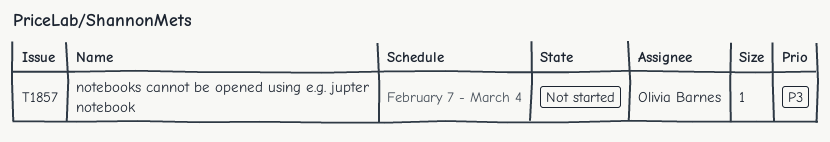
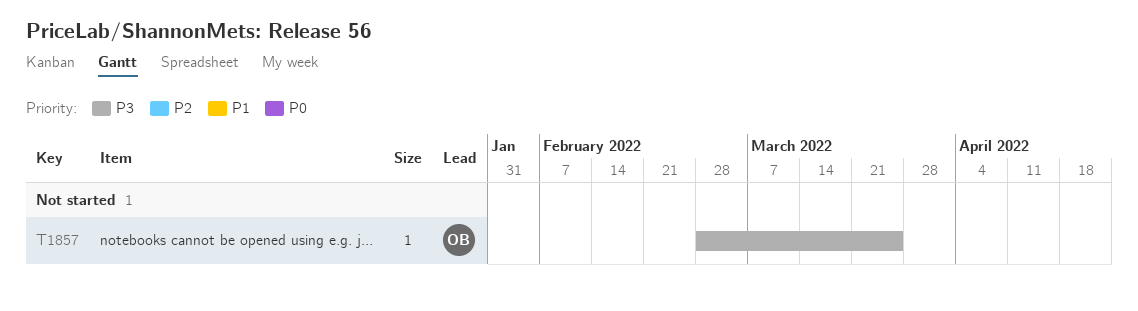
T1857, start: Feb 7 -> Feb 28
T1857, due: Mar 4 -> Mar 25

